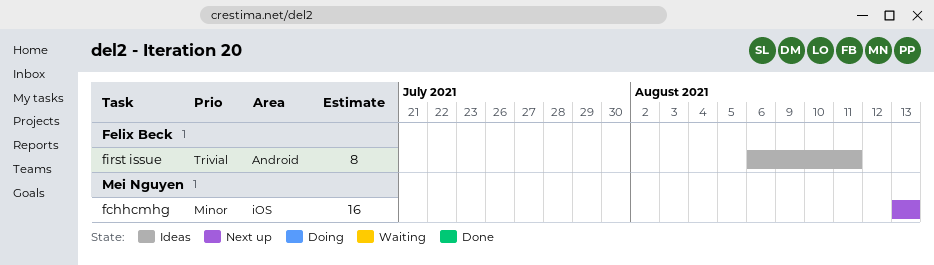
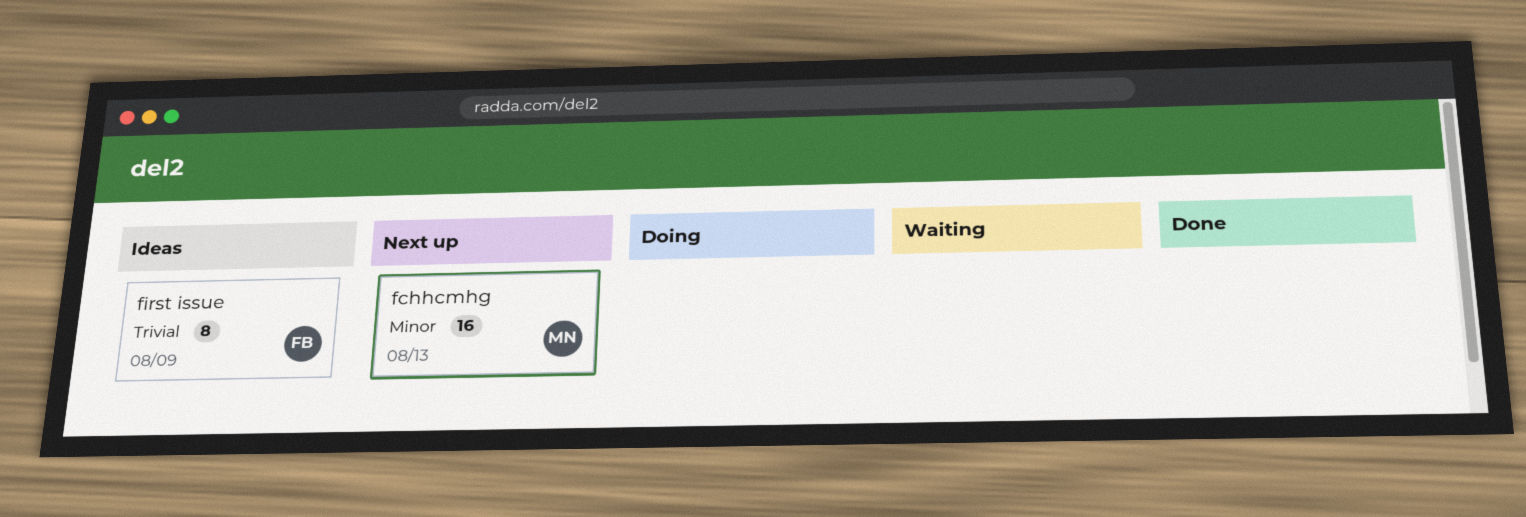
first issue, due: Aug 11 -> Aug 9

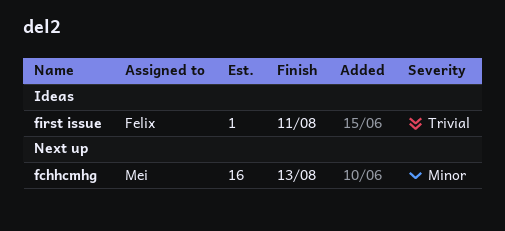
first issue, estimate: 8 -> 1
first issue, due: Aug 9 -> Aug 11

